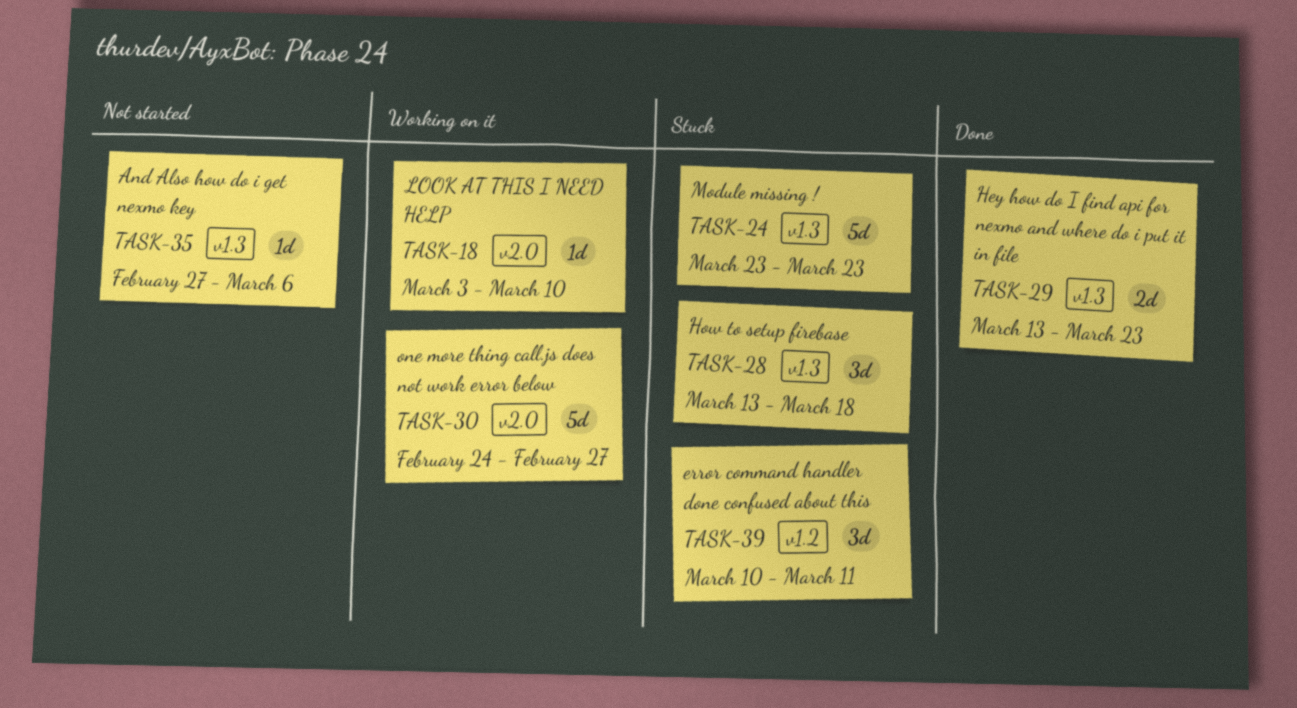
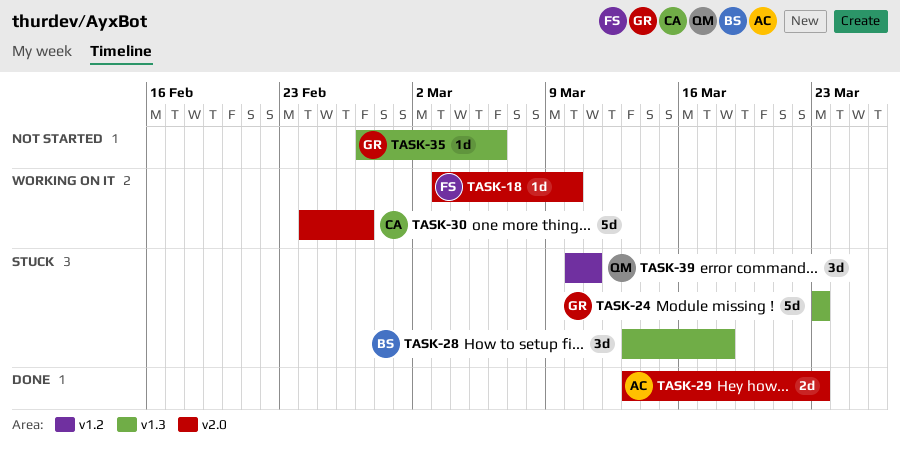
TASK-29, label: v1.3 -> v2.0

